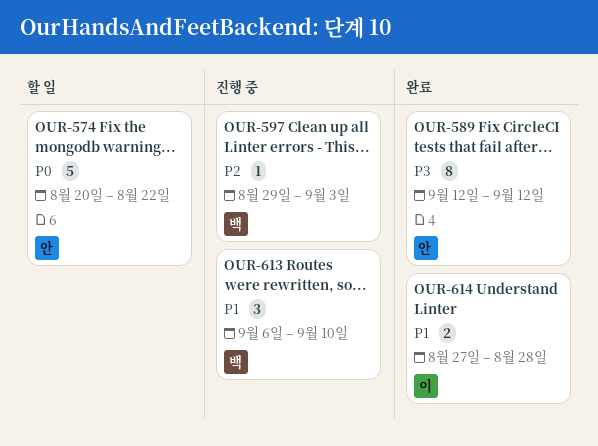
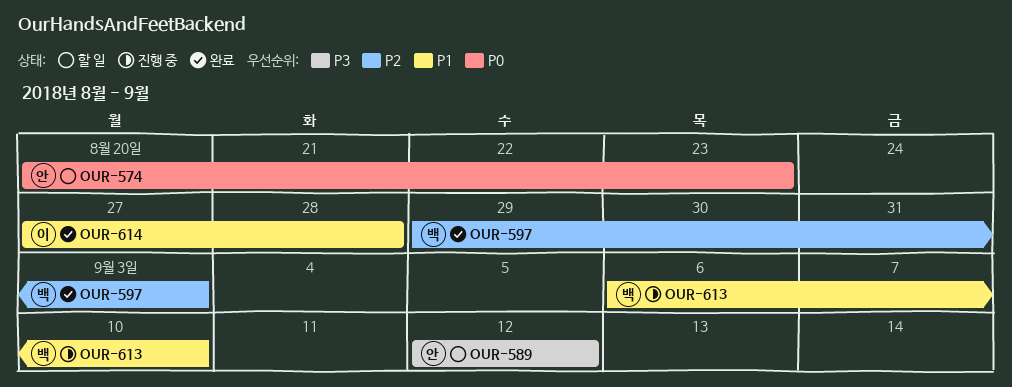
OUR-574, due: Aug 22 -> Aug 23
OUR-589, status: 완료 -> 할 일
OUR-597, status: 진행 중 -> 완료

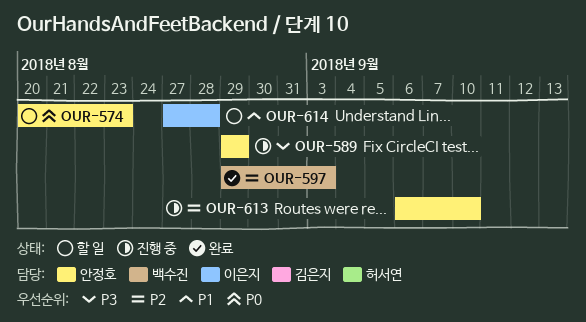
OUR-589, status: 할 일 -> 진행 중
OUR-589, start: Sep 12 -> Aug 29
OUR-589, due: Sep 12 -> Aug 29
OUR-613, owner: 백수진 -> 안정호
OUR-613, priority: P1 -> P2
OUR-614, status: 완료 -> 할 일

